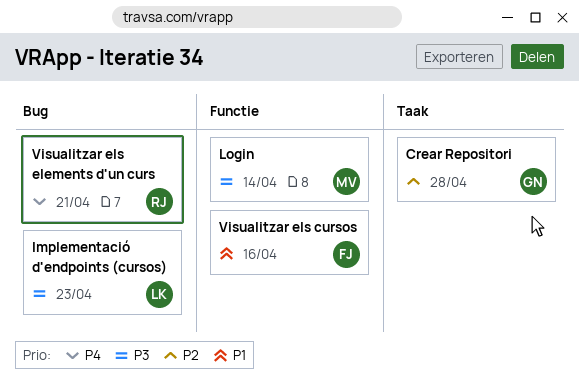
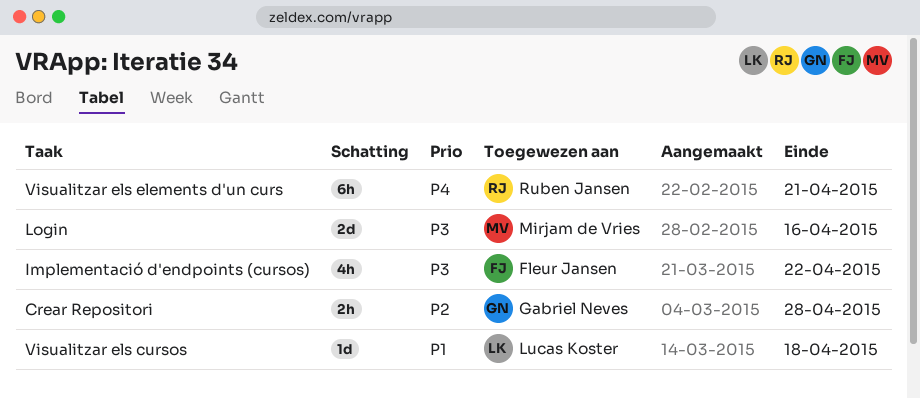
Implementació d'endpoints (cursos), owner: Lucas Koster -> Fleur Jansen
Implementació d'endpoints (cursos), due: Apr 23 -> Apr 22
Login, due: Apr 14 -> Apr 16
Visualitzar els cursos, owner: Fleur Jansen -> Lucas Koster
Visualitzar els cursos, due: Apr 16 -> Apr 18

